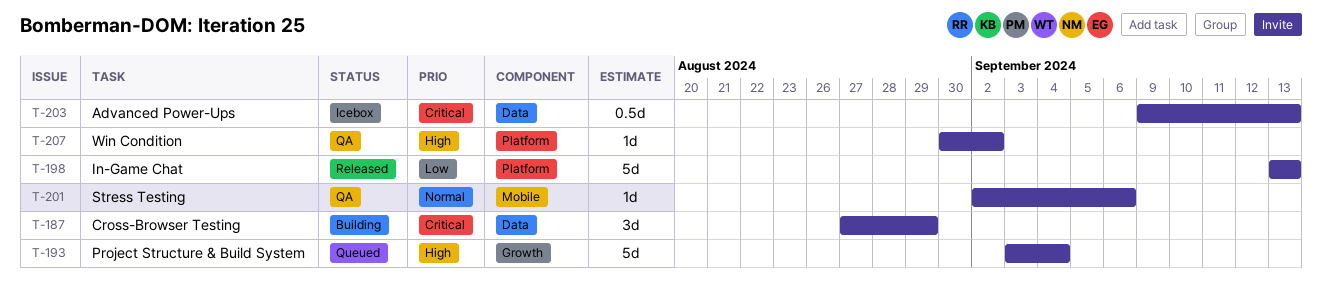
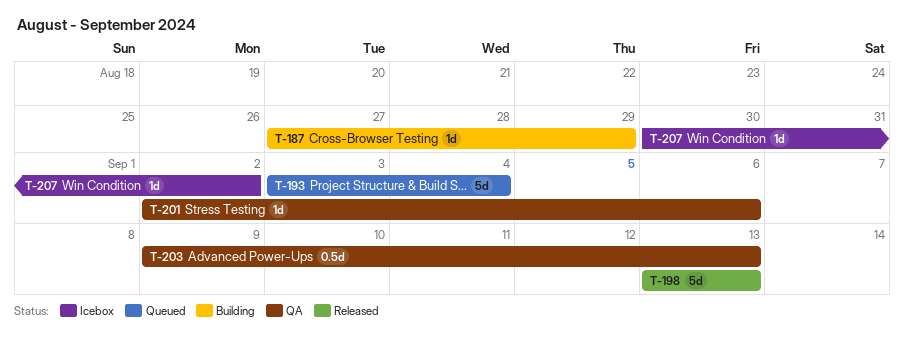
T-187, estimate: 3d -> 1d
T-203, status: Icebox -> QA
T-207, status: QA -> Icebox

